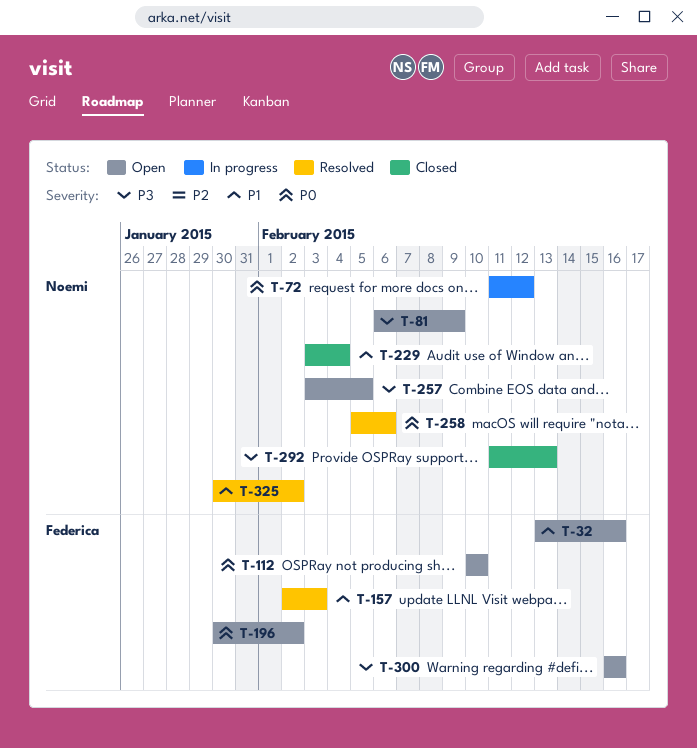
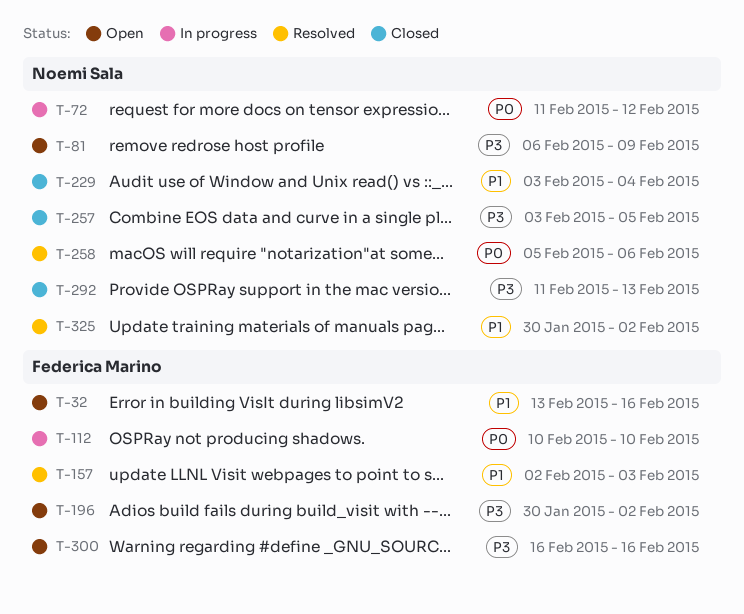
T-112, status: Open -> In progress
T-196, priority: P0 -> P3
T-257, status: Open -> Closed

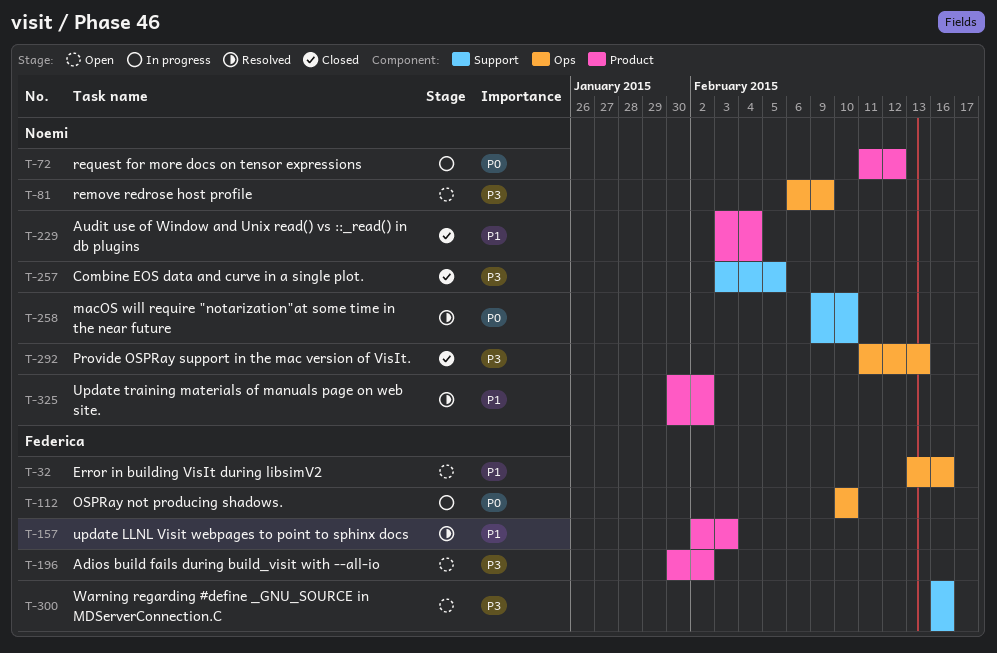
T-258, start: Feb 5 -> Feb 9
T-258, due: Feb 6 -> Feb 10

